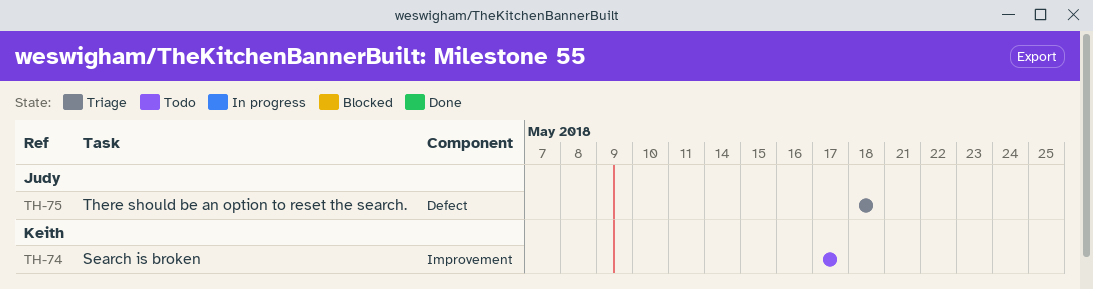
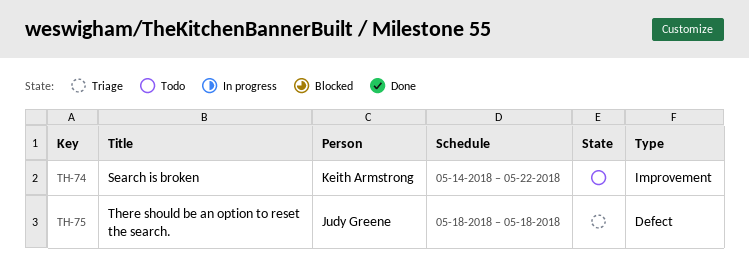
TH-74, start: May 17 -> May 14
TH-74, due: May 17 -> May 22

